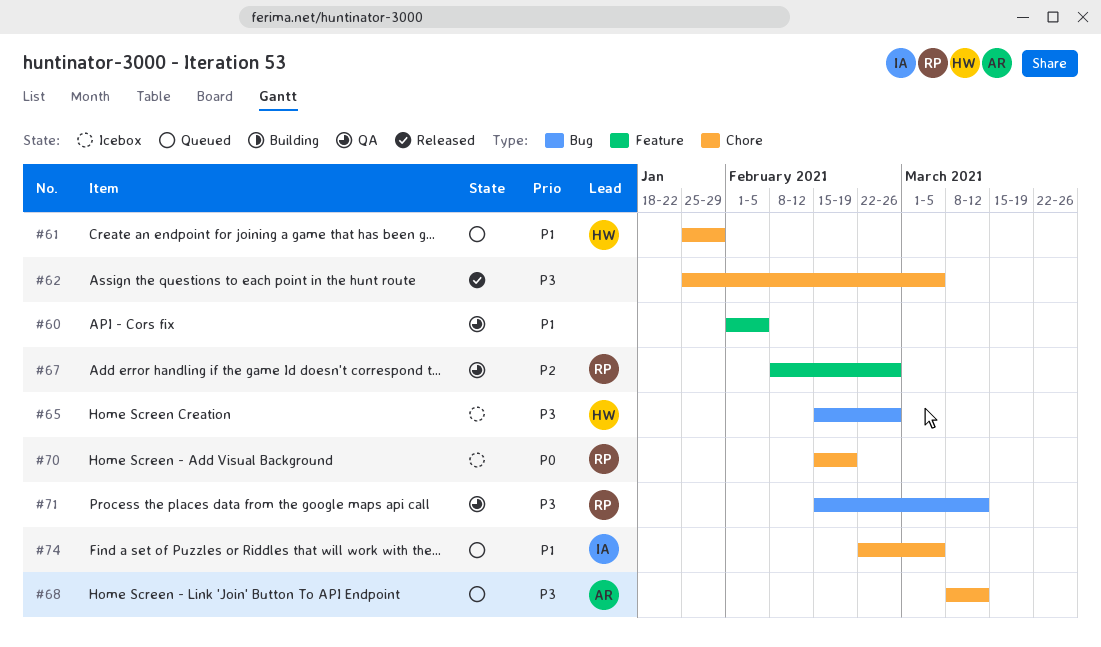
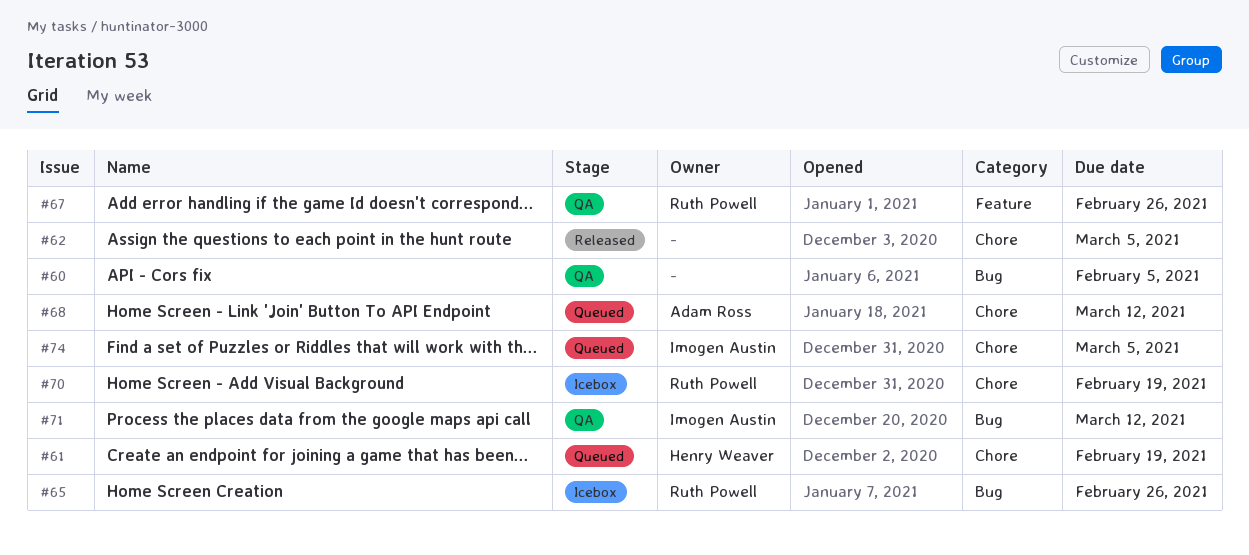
#60, label: Feature -> Bug
#61, due: Jan 29 -> Feb 19
#65, owner: Henry Weaver -> Ruth Powell
#71, owner: Ruth Powell -> Imogen Austin

